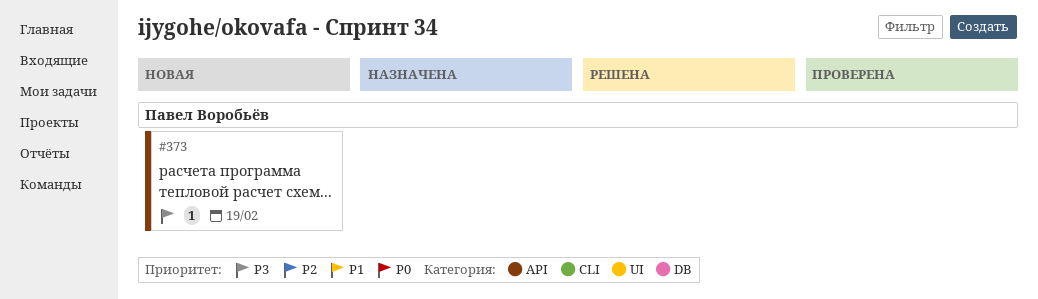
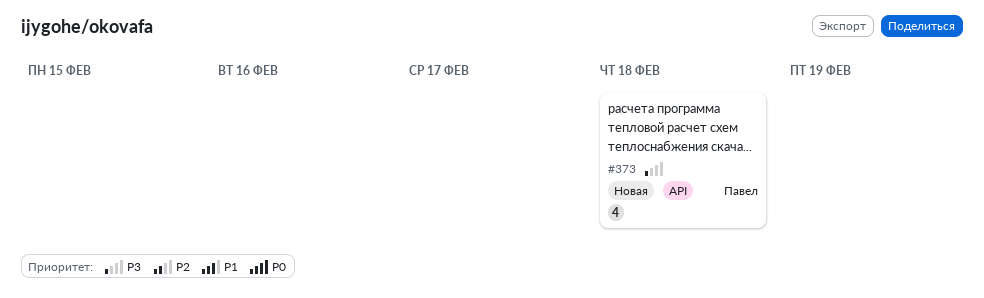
#373, estimate: 1 -> 4
#373, due: Feb 19 -> Feb 18

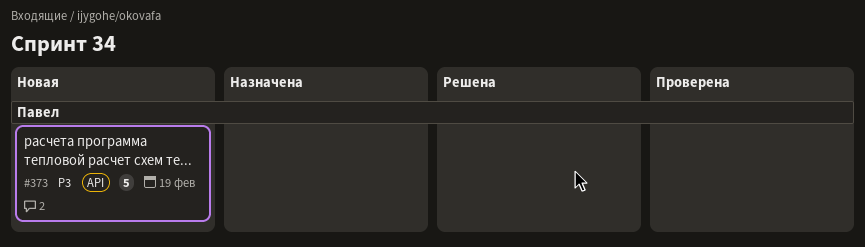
#373, estimate: 4 -> 5
#373, due: Feb 18 -> Feb 19

